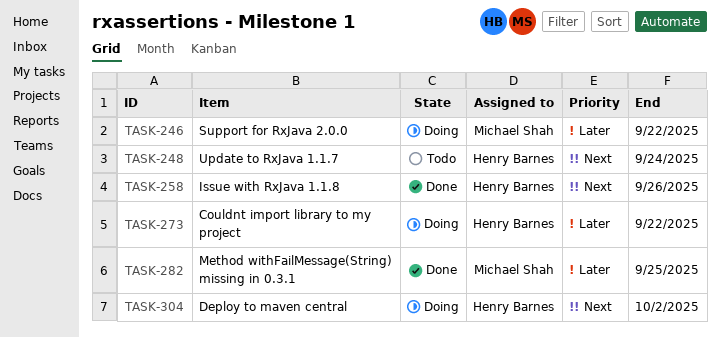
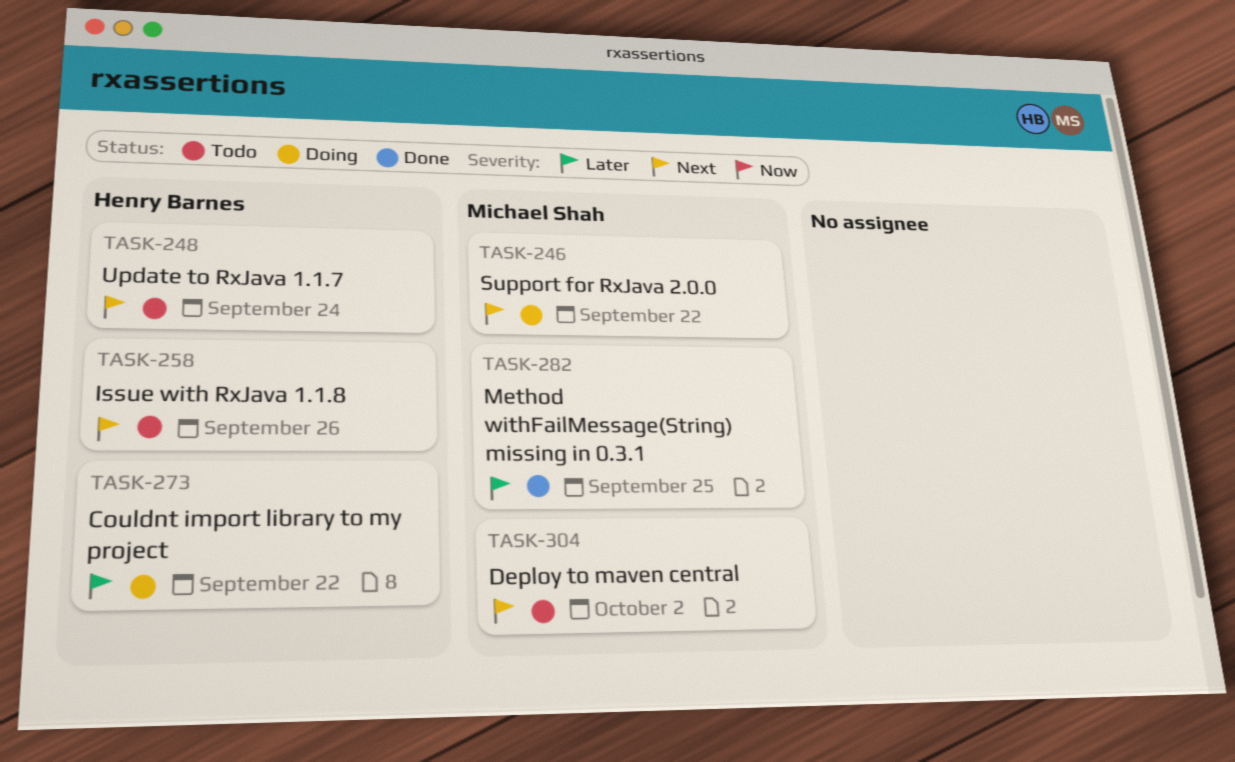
TASK-246, priority: Later -> Next
TASK-258, status: Done -> Todo
TASK-304, status: Doing -> Todo
TASK-304, owner: Henry Barnes -> Michael Shah

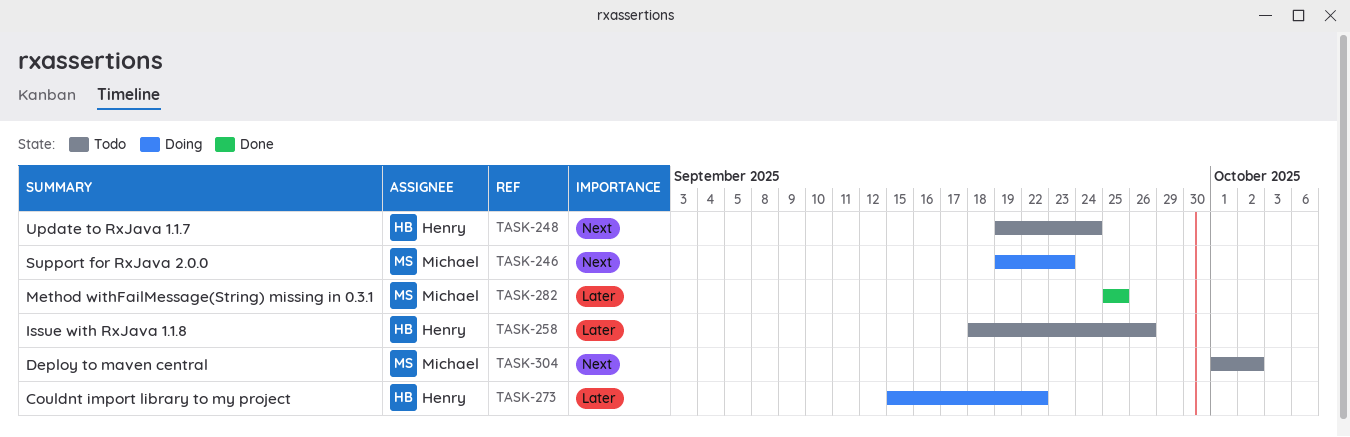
TASK-246, due: Sep 22 -> Sep 23
TASK-258, priority: Next -> Later

